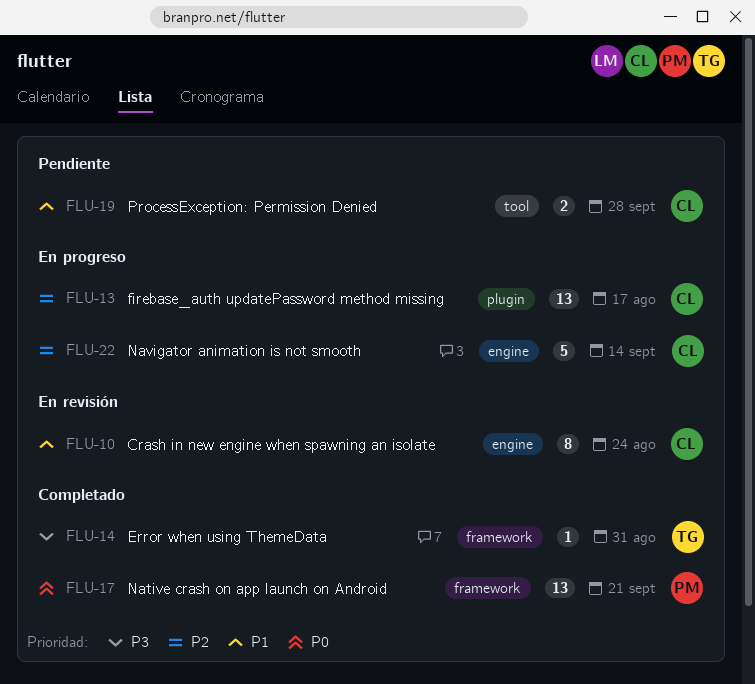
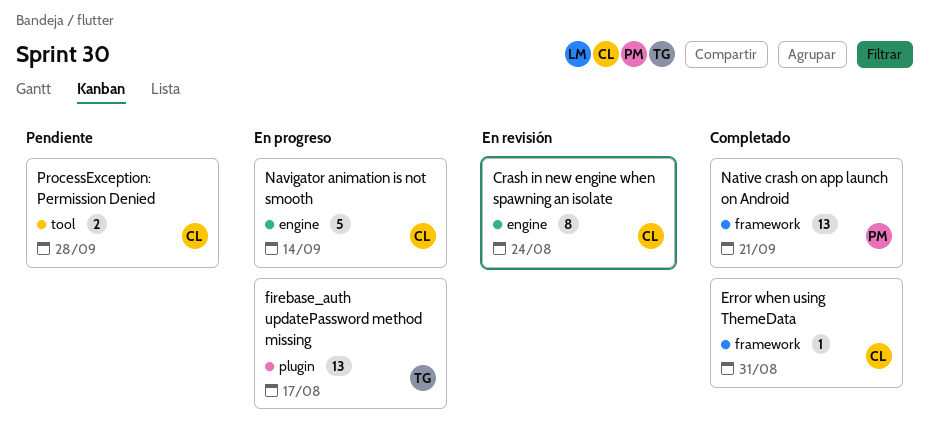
Error when using ThemeData, owner: TG -> CL
firebase_auth updatePassword method missing, owner: CL -> TG

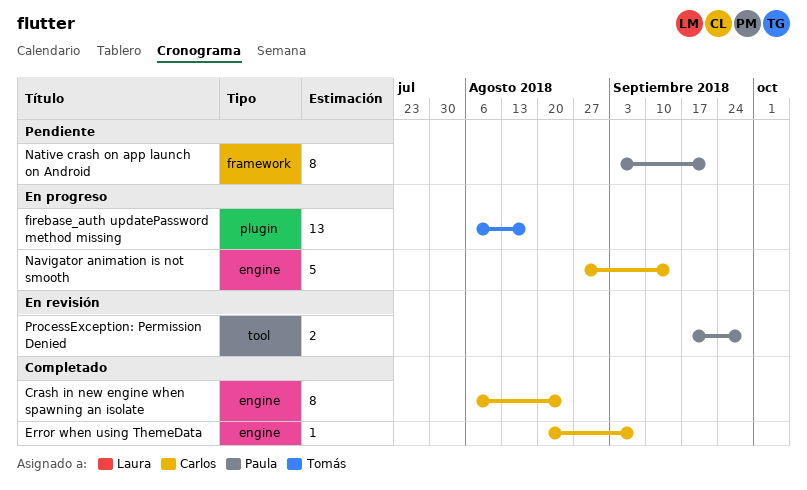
Crash in new engine when spawning an isolate, status: En revisión -> Completado
Error when using ThemeData, label: framework -> engine
Error when using ThemeData, due: Aug 31 -> Sep 7
Native crash on app launch on Android, status: Completado -> Pendiente
Native crash on app launch on Android, estimate: 13 -> 8
ProcessException: Permission Denied, status: Pendiente -> En revisión
ProcessException: Permission Denied, owner: Carlos -> Paula

